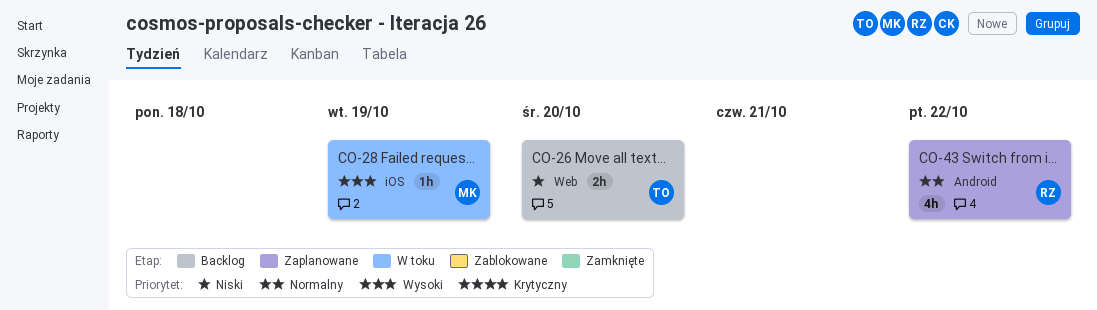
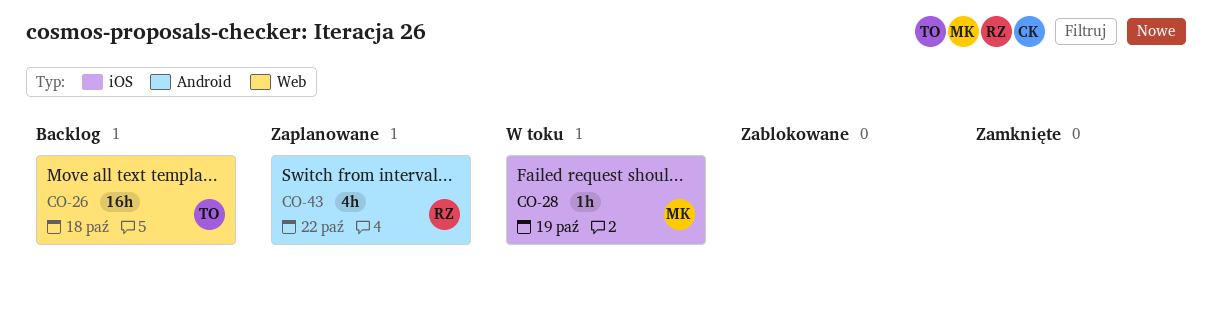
CO-26, estimate: 2h -> 16h
CO-26, due: Oct 20 -> Oct 18

